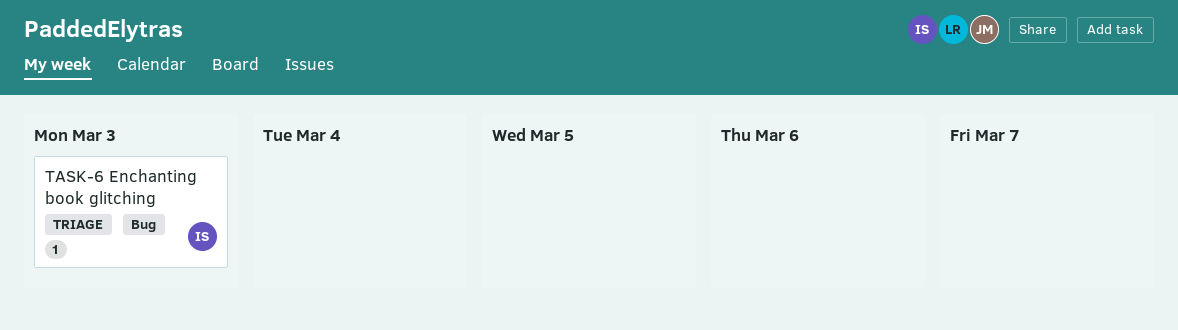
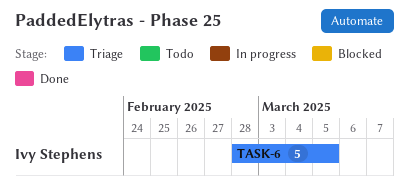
TASK-6, estimate: 1 -> 5
TASK-6, due: Mar 3 -> Mar 5

